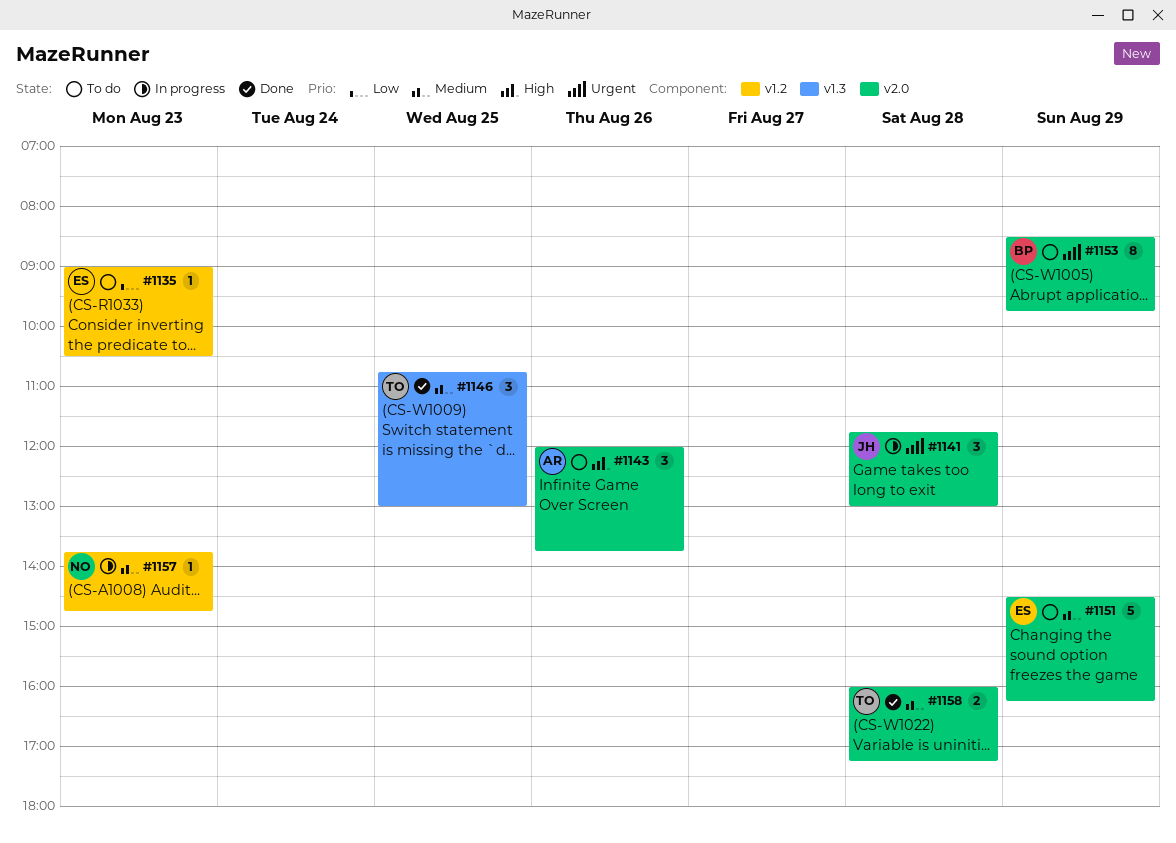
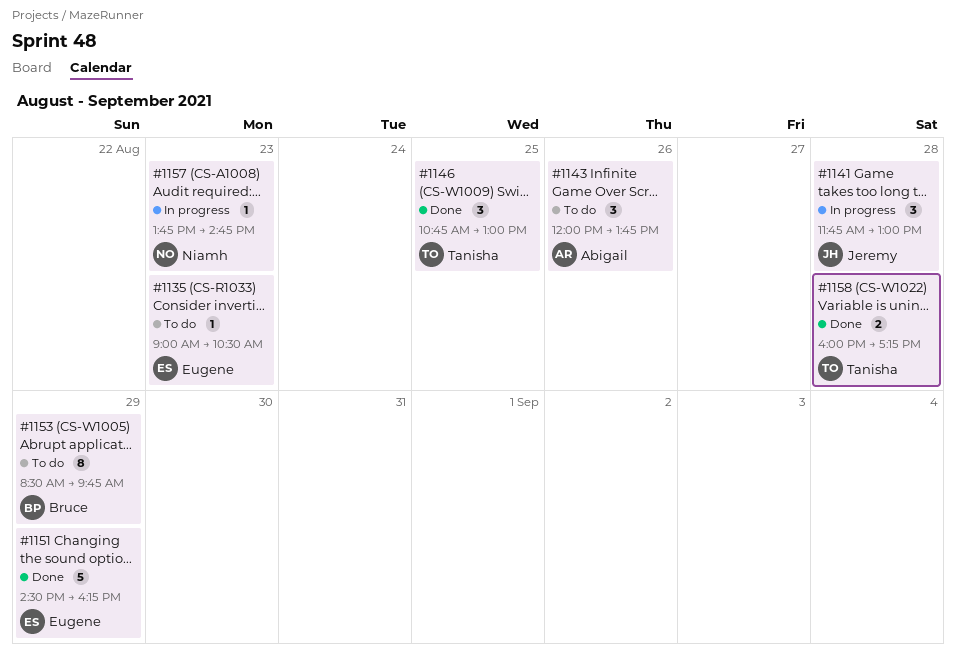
#1151, status: To do -> Done

